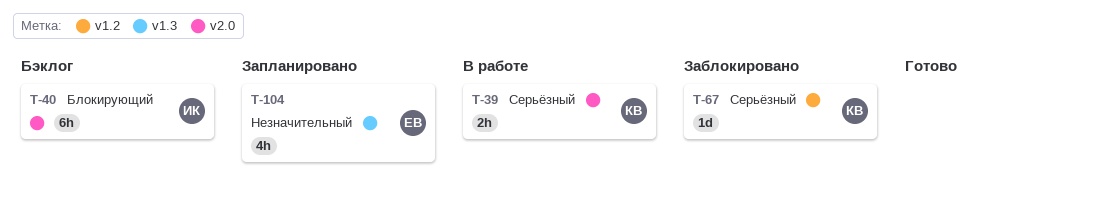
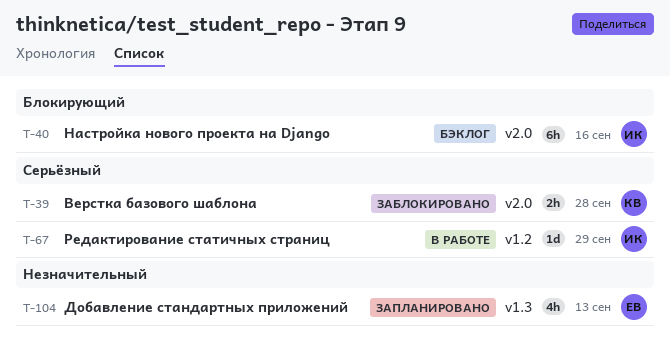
T-39, status: В работе -> Заблокировано
T-67, status: Заблокировано -> В работе
T-67, owner: КВ -> ИК

